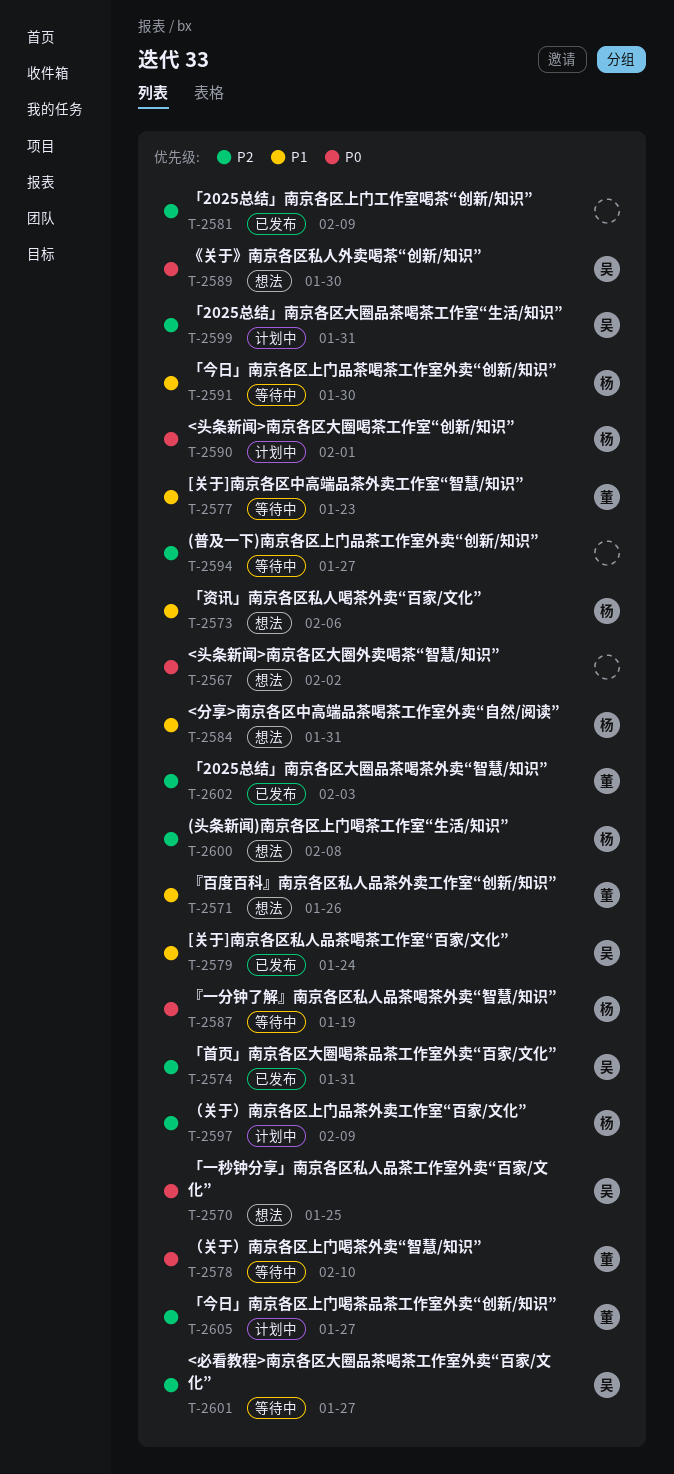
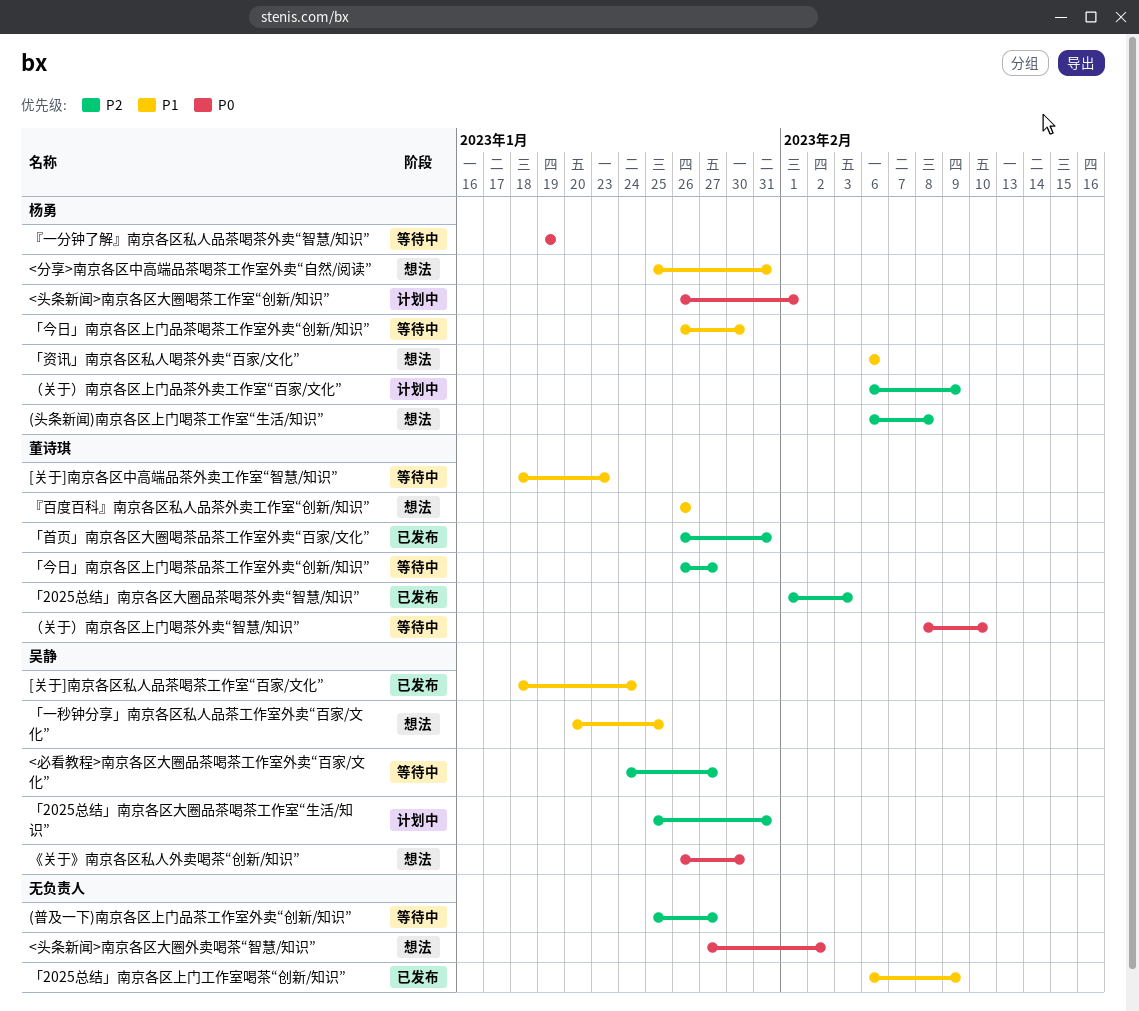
「2025总结」南京各区上门工作室喝茶“创新/知识”, priority: P2 -> P1
「一秒钟分享」南京各区私人品茶工作室外卖“百家/文化”, priority: P0 -> P1
「今日」南京各区上门喝茶品茶工作室外卖“创新/知识”, status: 计划中 -> 等待中
「首页」南京各区大圈喝茶品茶工作室外卖“百家/文化”, owner: 吴静 -> 董诗琪

